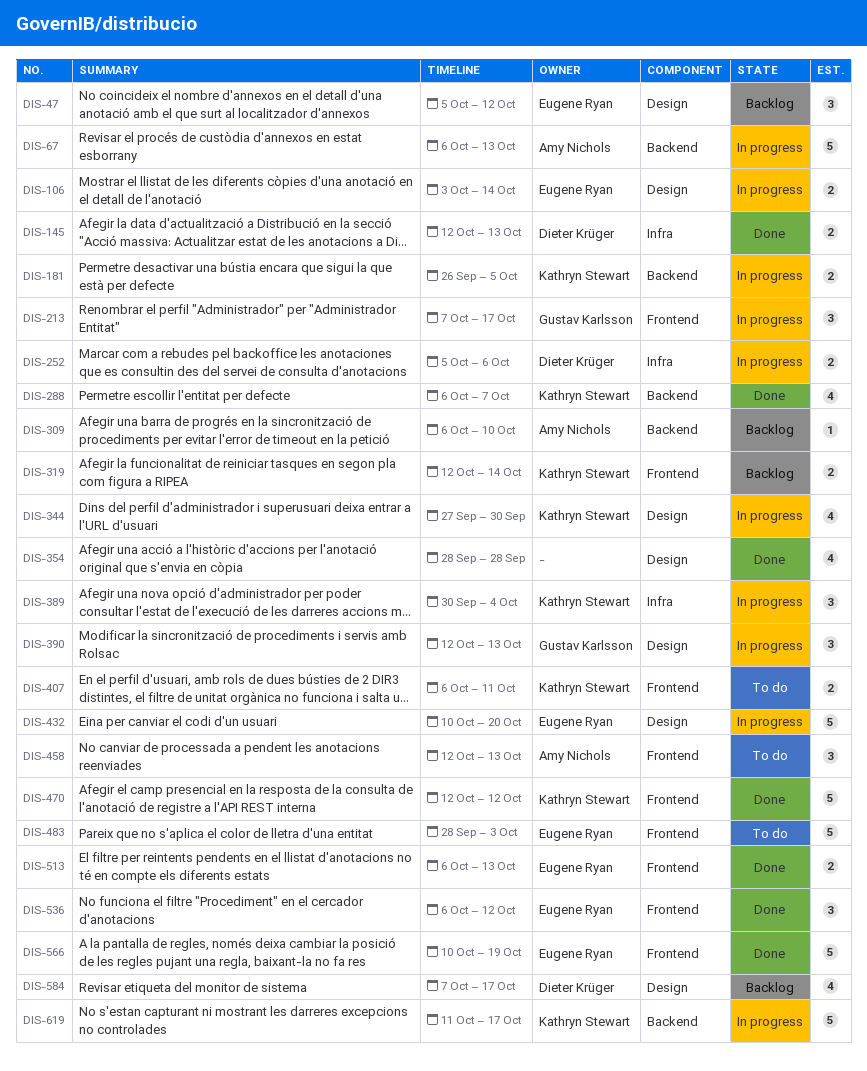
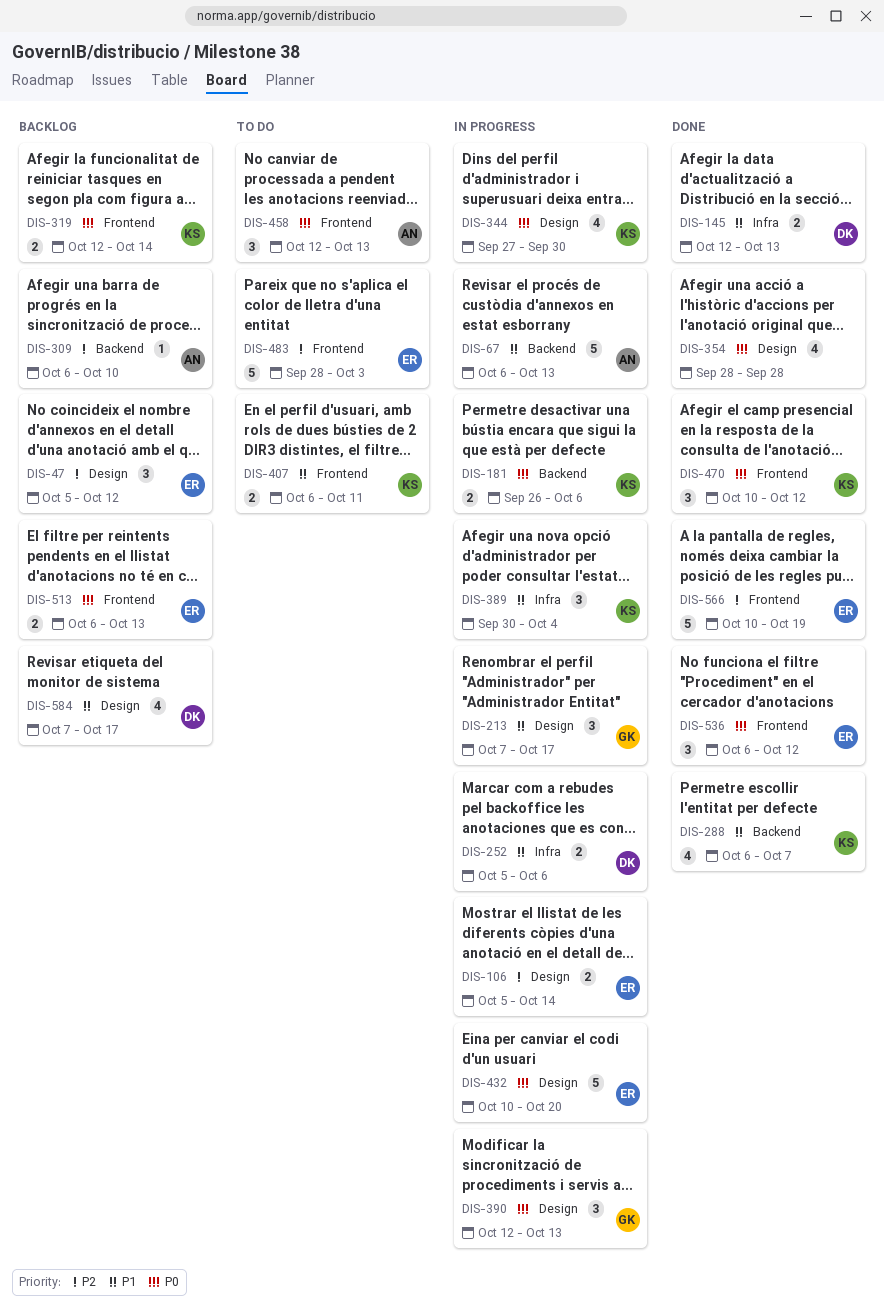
DIS-106, start: Oct 3 -> Oct 5
DIS-181, due: Oct 5 -> Oct 6
DIS-213, label: Frontend -> Design
DIS-470, estimate: 5 -> 3
DIS-470, start: Oct 12 -> Oct 10
DIS-513, status: Done -> Backlog
DIS-619: present -> none

